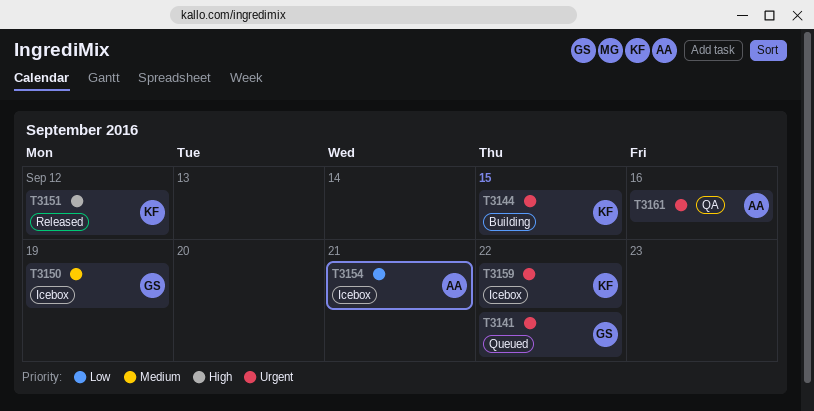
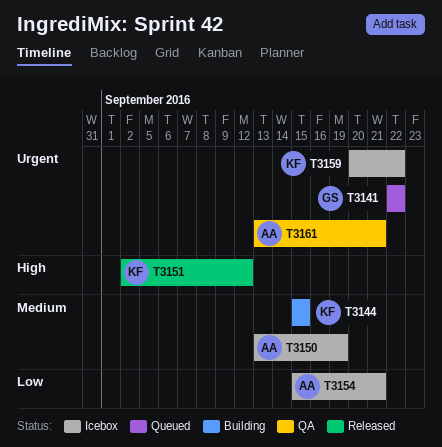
T3144, priority: Urgent -> Medium
T3150, owner: GS -> AA
T3161, due: Sep 16 -> Sep 21

